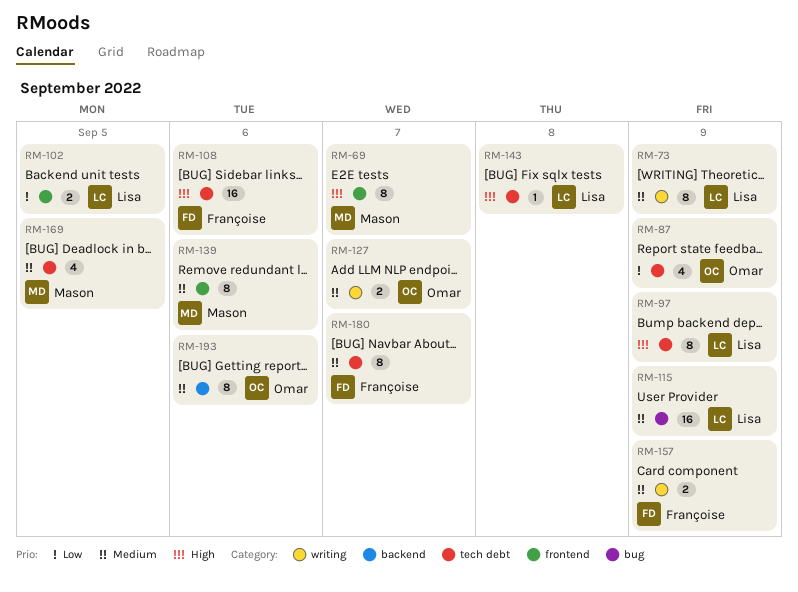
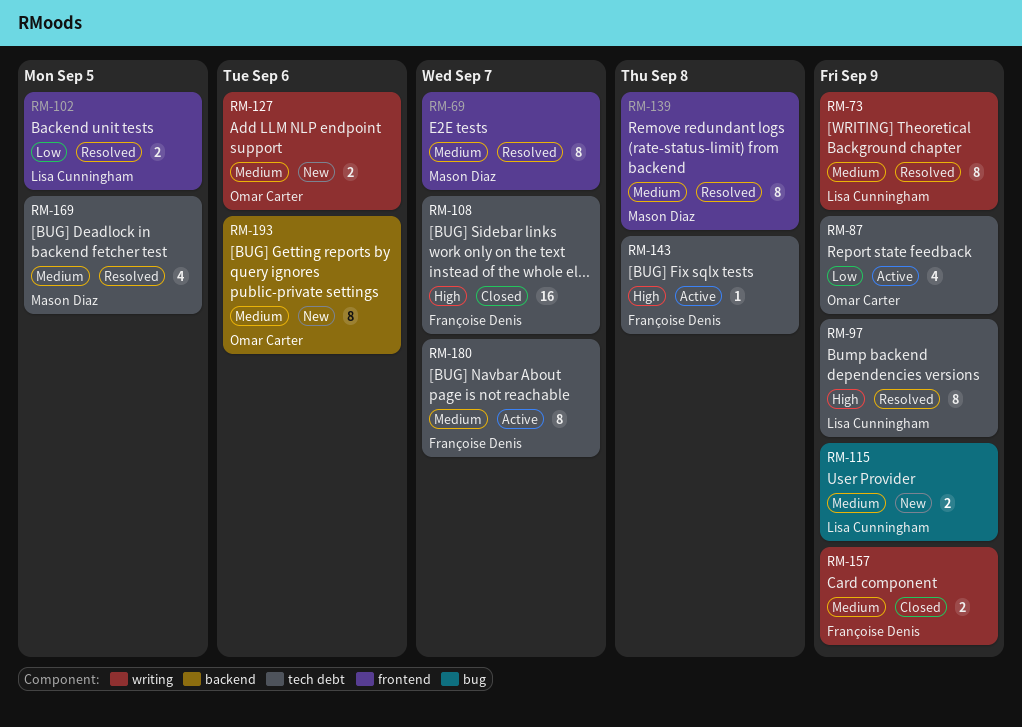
RM-69, priority: High -> Medium
RM-108, due: Sep 6 -> Sep 7
RM-115, estimate: 16 -> 2
RM-127, due: Sep 7 -> Sep 6
RM-139, due: Sep 6 -> Sep 8
RM-143, owner: Lisa Cunningham -> Françoise Denis

